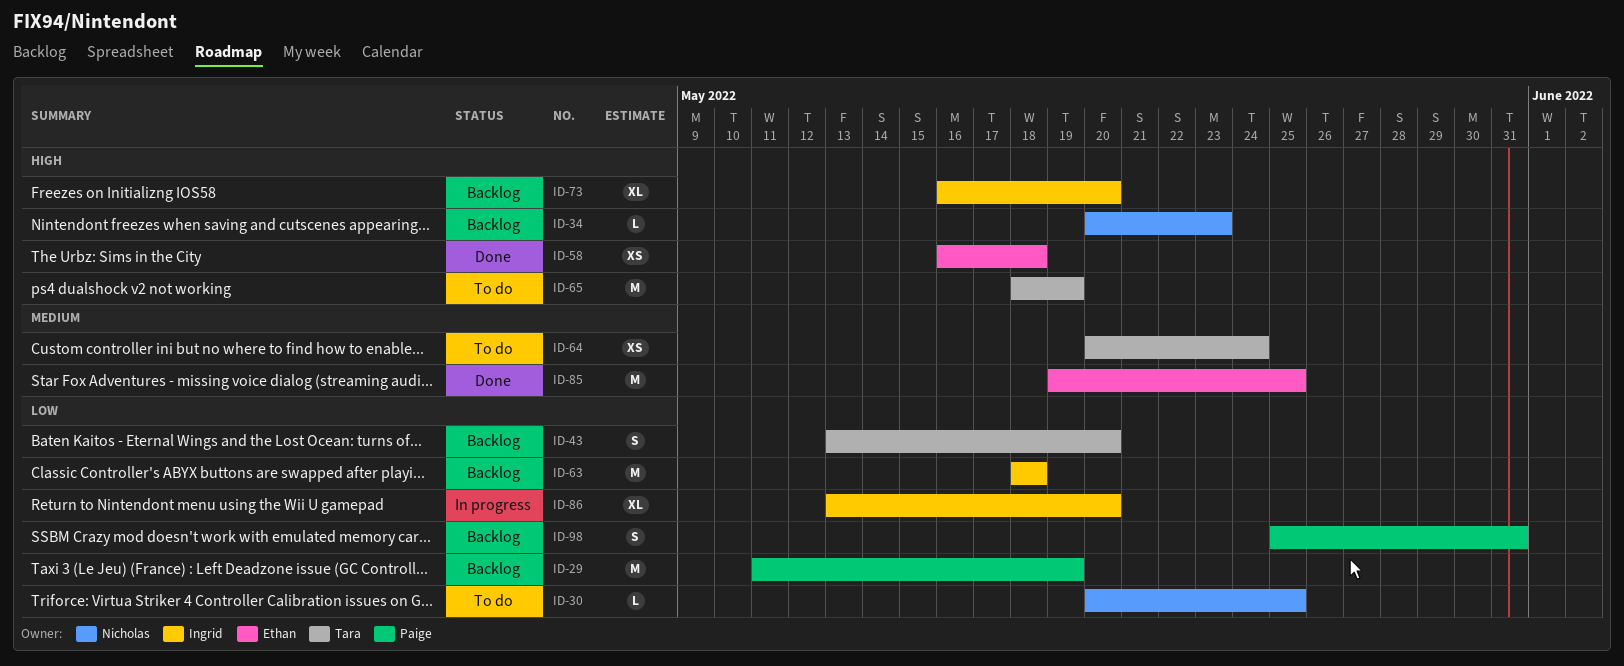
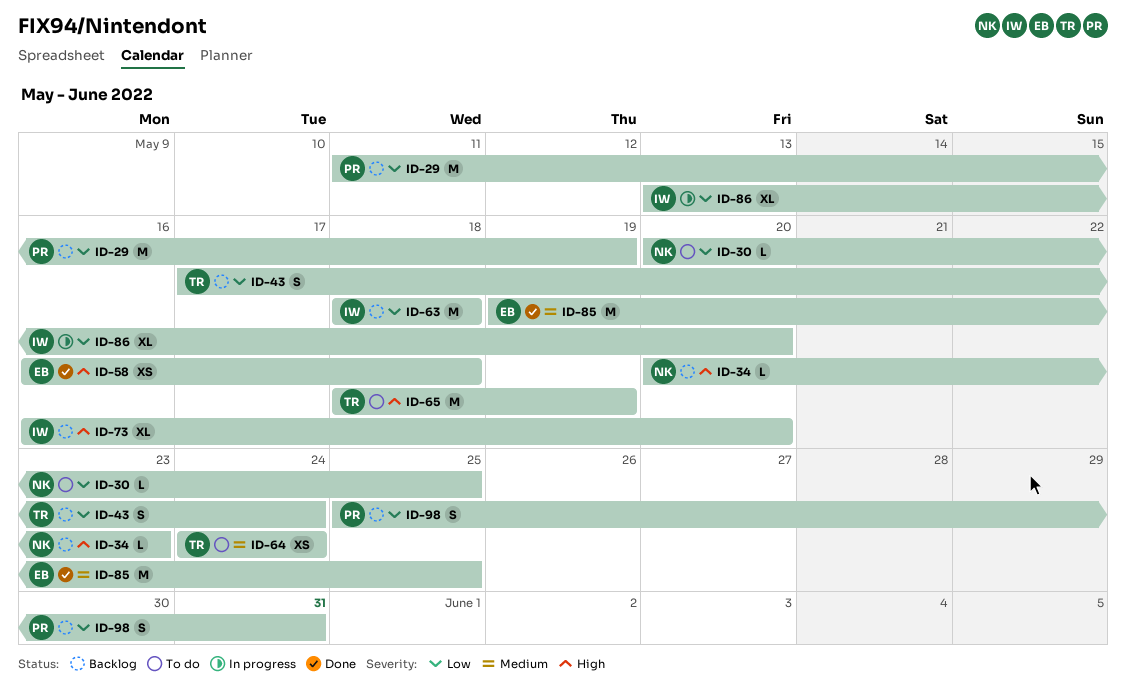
ID-43, start: May 13 -> May 17
ID-43, due: May 20 -> May 24
ID-64, start: May 20 -> May 24

